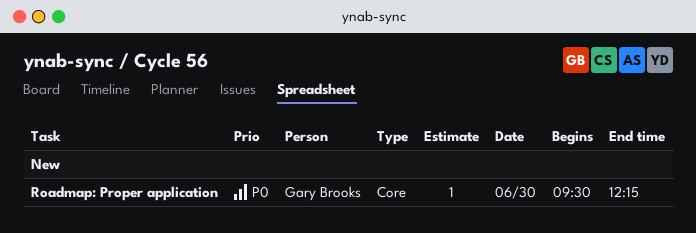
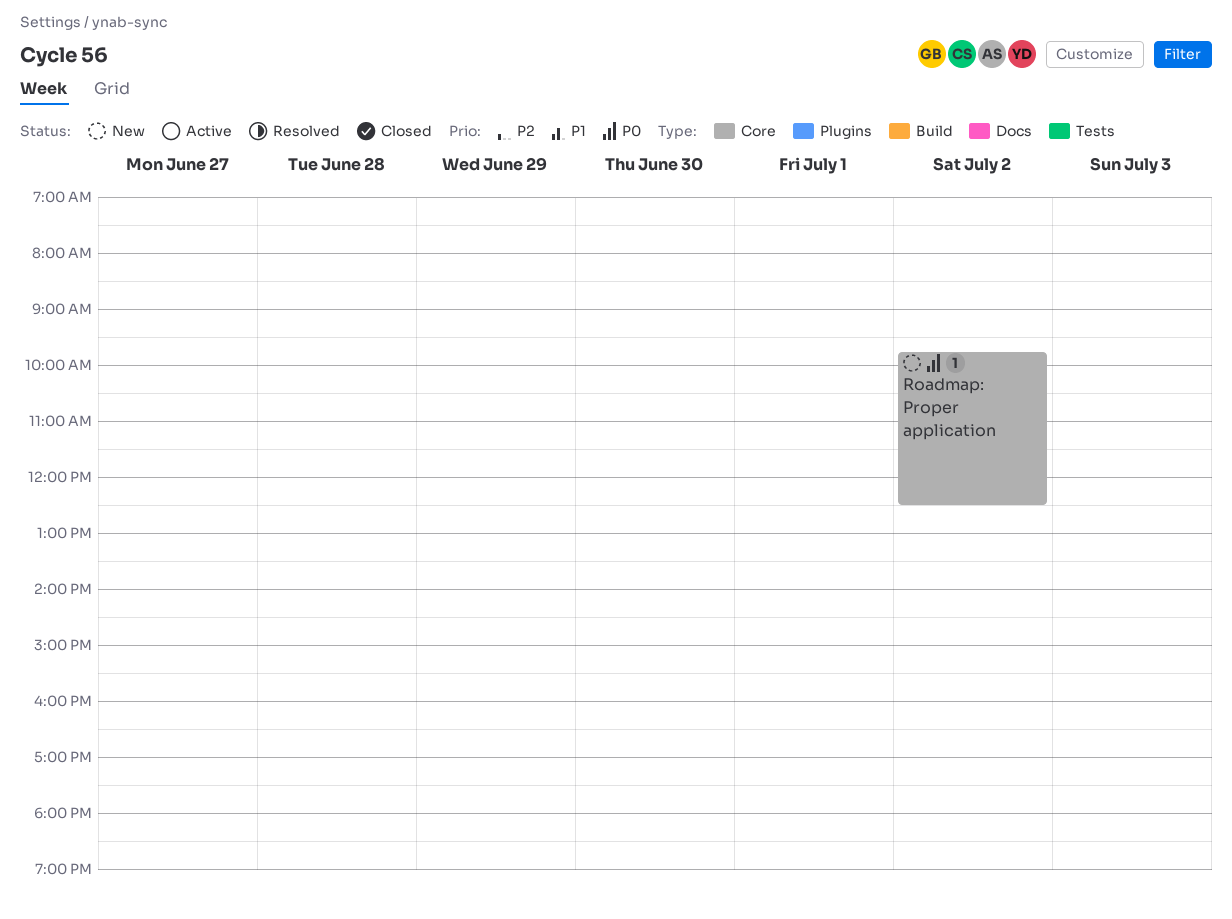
Roadmap: Proper application, day: Jun 30 -> Jul 2
Roadmap: Proper application, begins: 09:30 -> 09:45
Roadmap: Proper application, ends: 12:15 -> 12:30

